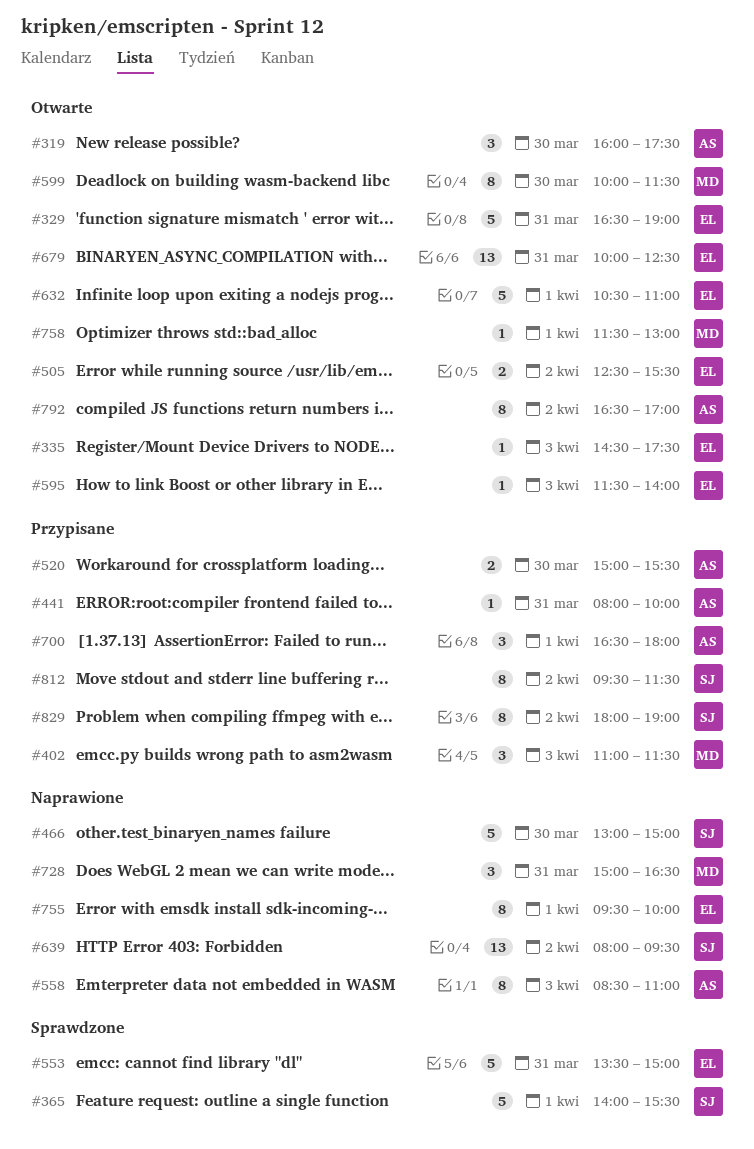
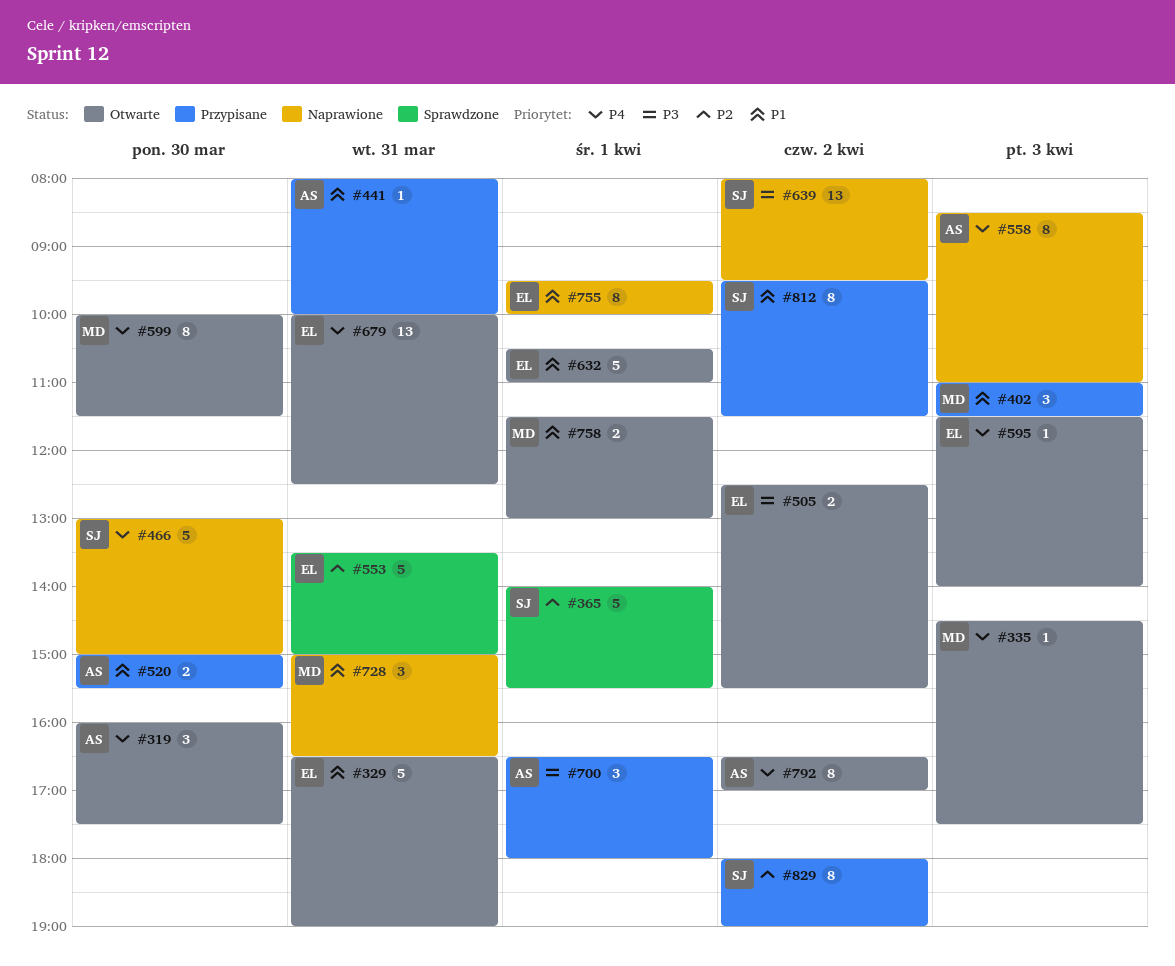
#335, owner: EL -> MD
#758, estimate: 1 -> 2

